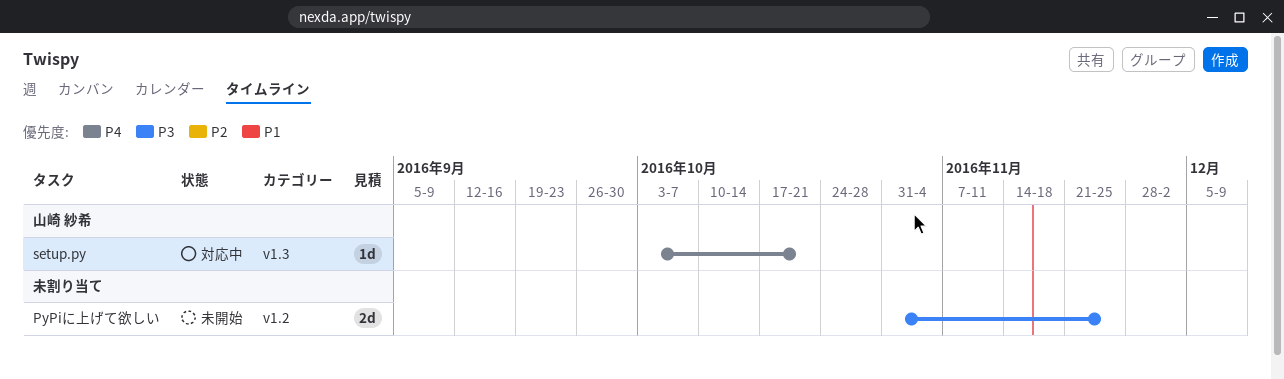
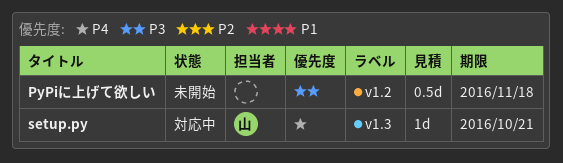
PyPiに上げて欲しい, estimate: 2d -> 0.5d
PyPiに上げて欲しい, due: Nov 25 -> Nov 18

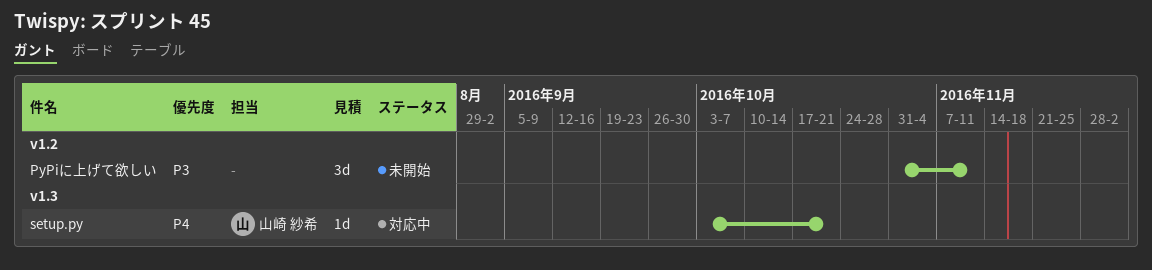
PyPiに上げて欲しい, estimate: 0.5d -> 3d
PyPiに上げて欲しい, due: Nov 18 -> Nov 11

